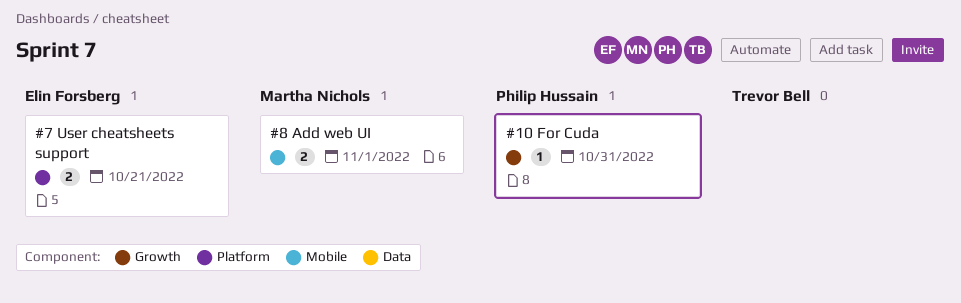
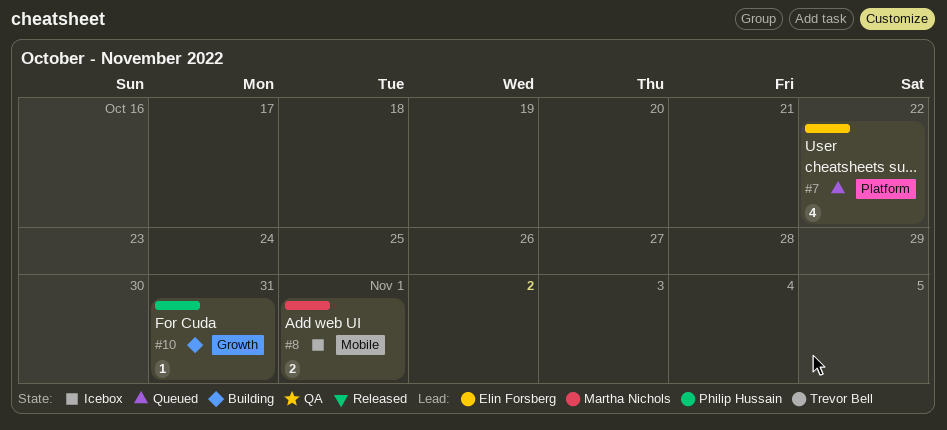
#7, estimate: 2 -> 4
#7, due: Oct 21 -> Oct 22

